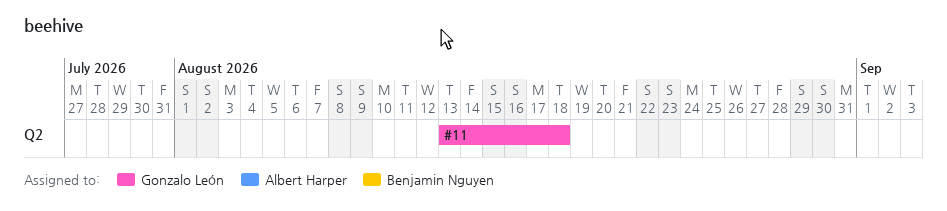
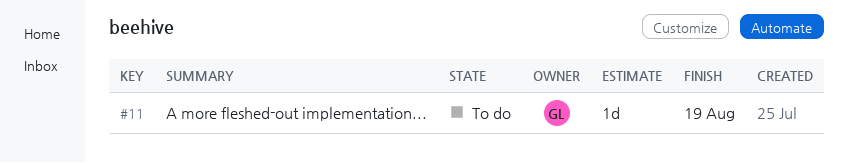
#11, due: Aug 18 -> Aug 19

